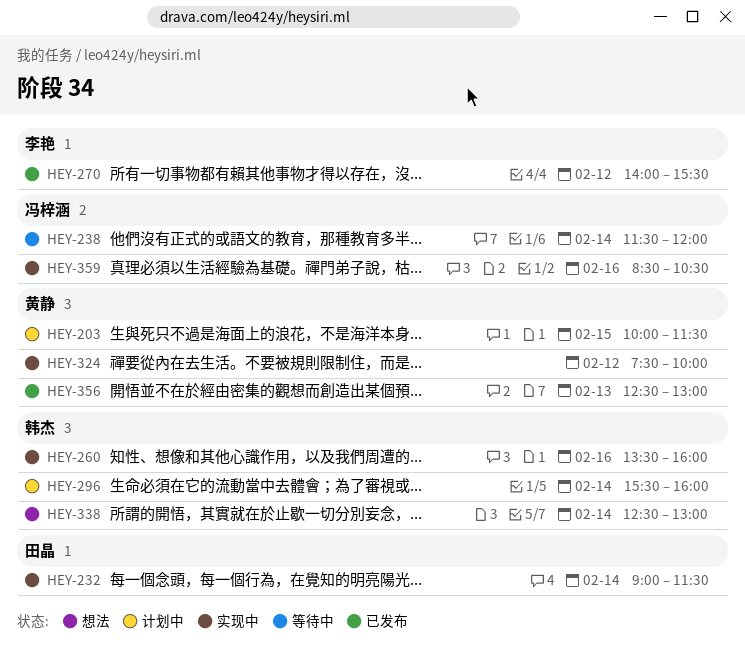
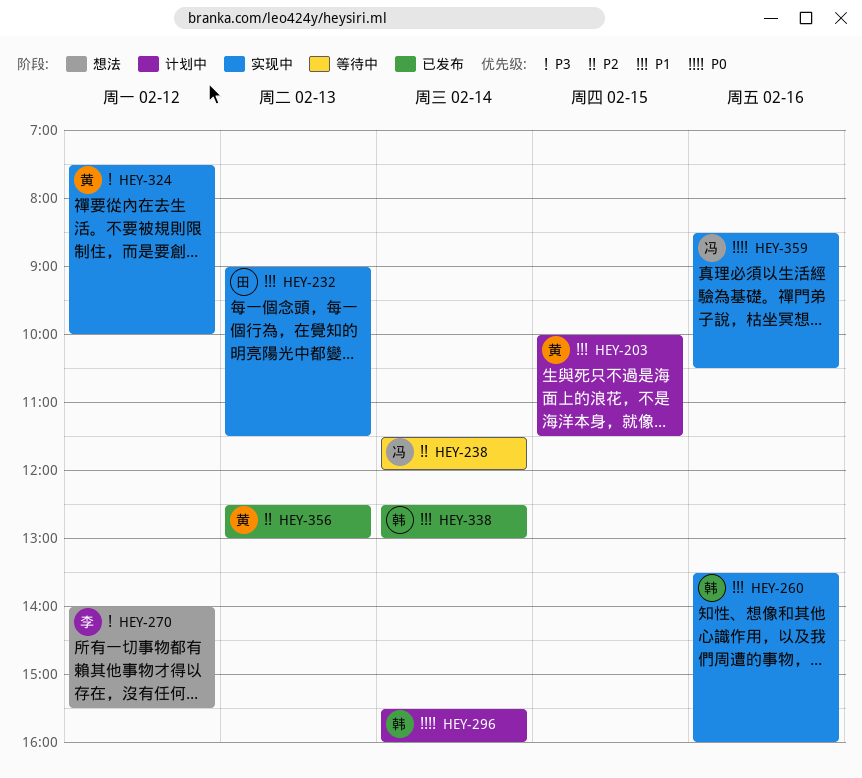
HEY-232, day: Feb 14 -> Feb 13
HEY-270, status: 已发布 -> 想法
HEY-338, status: 想法 -> 已发布

